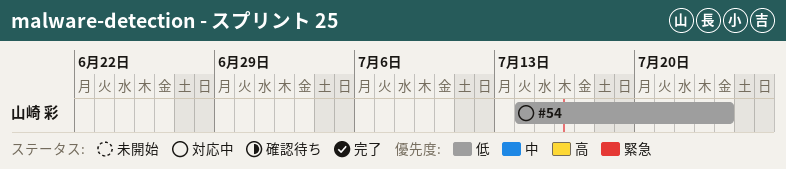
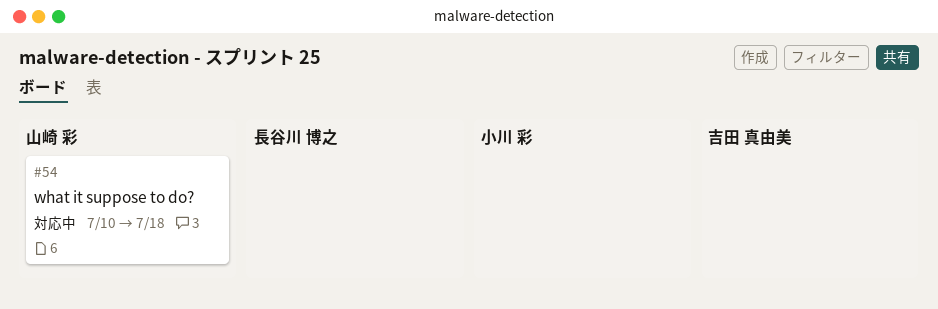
#54, start: Jul 14 -> Jul 10
#54, due: Jul 24 -> Jul 18

